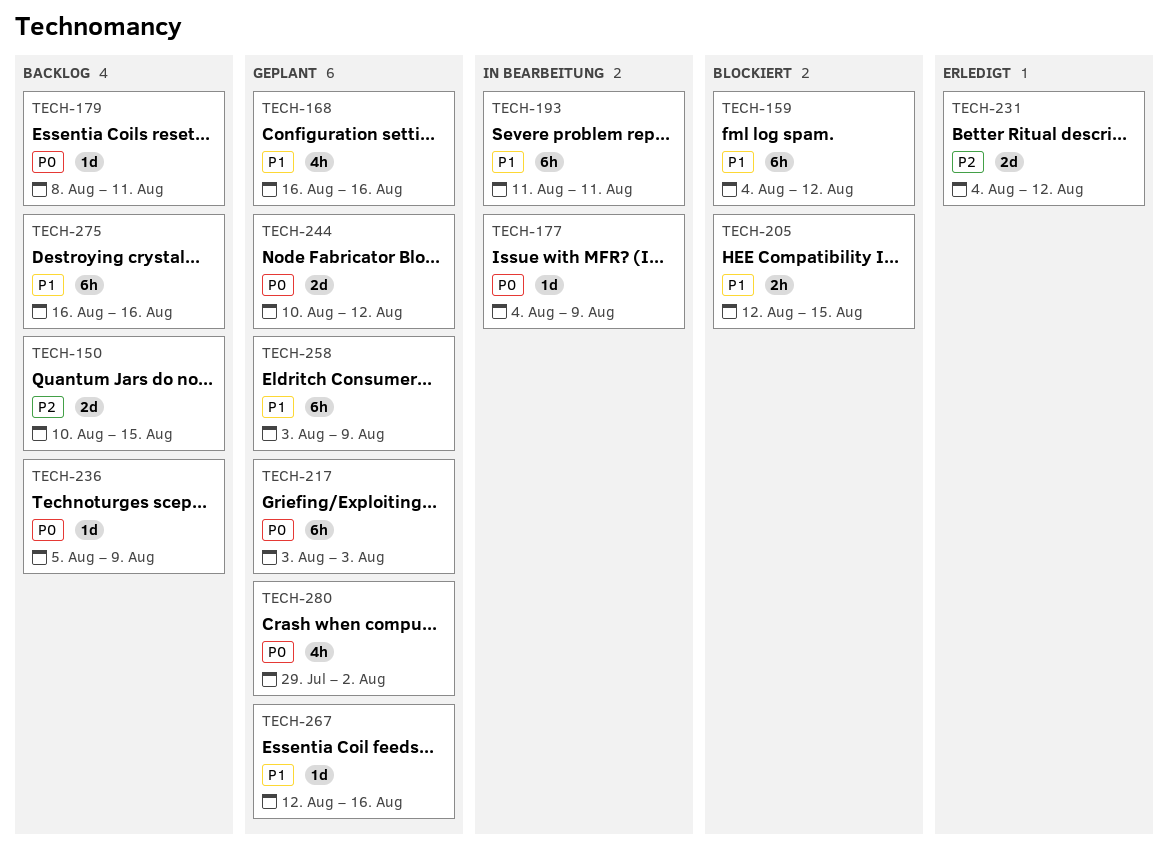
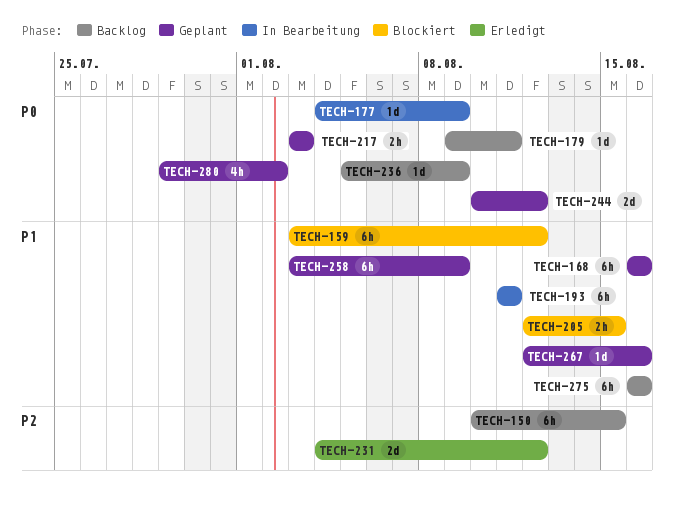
TECH-150, estimate: 2d -> 6h
TECH-159, start: Aug 4 -> Aug 3
TECH-168, estimate: 4h -> 6h
TECH-179, start: Aug 8 -> Aug 9
TECH-217, estimate: 6h -> 2h

